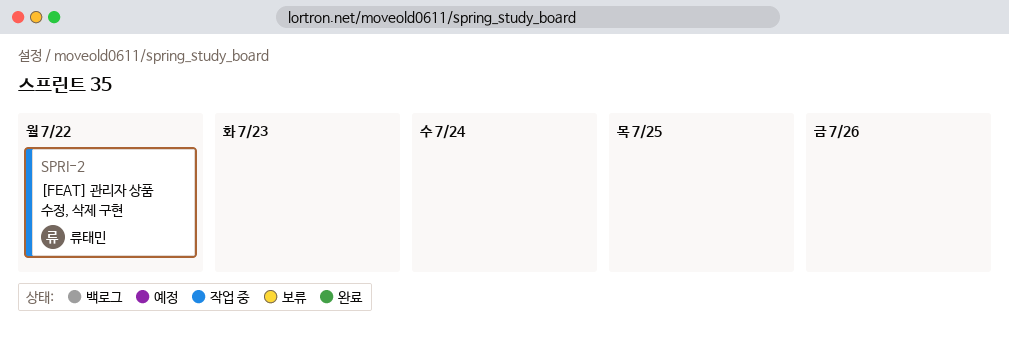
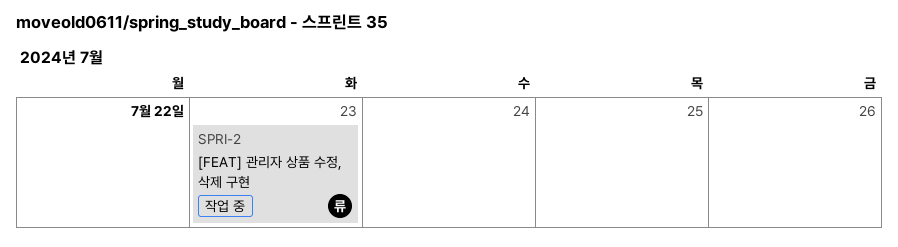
SPRI-2, due: Jul 22 -> Jul 23

